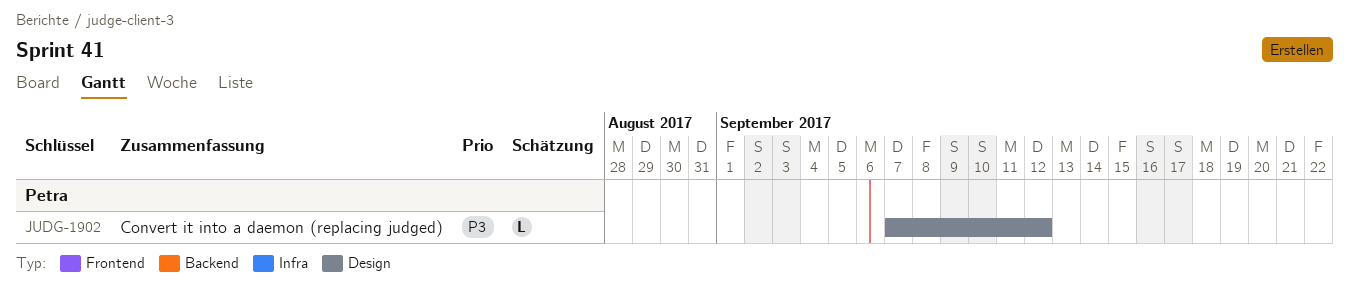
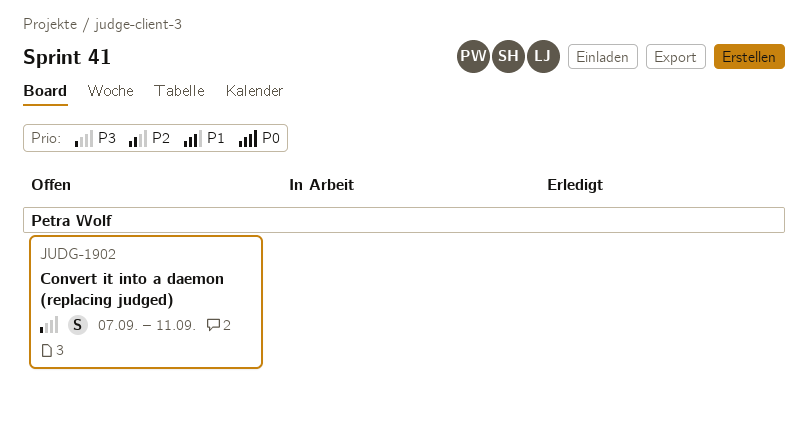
JUDG-1902, estimate: L -> S
JUDG-1902, due: Sep 12 -> Sep 11

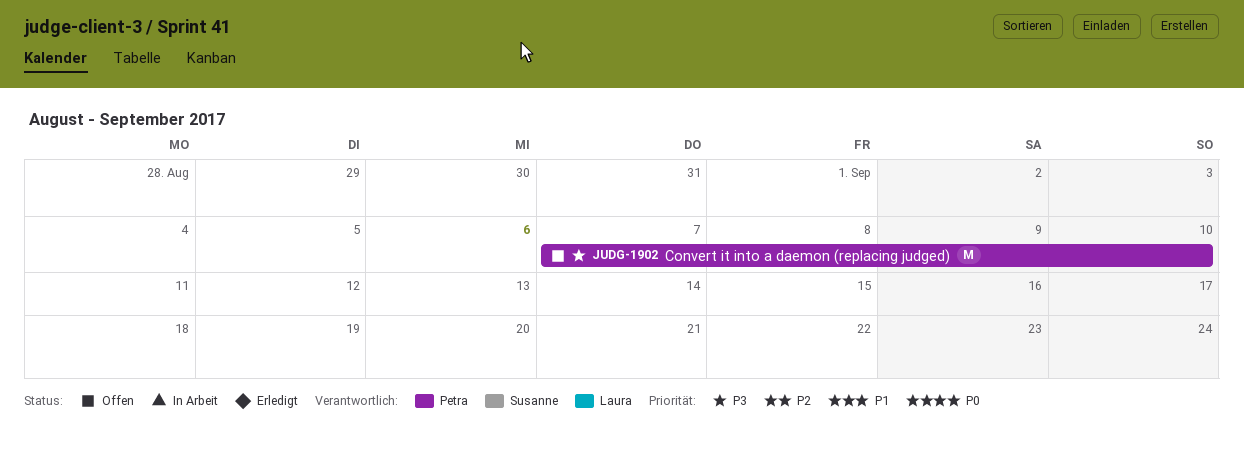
JUDG-1902, estimate: S -> M
JUDG-1902, due: Sep 11 -> Sep 10

